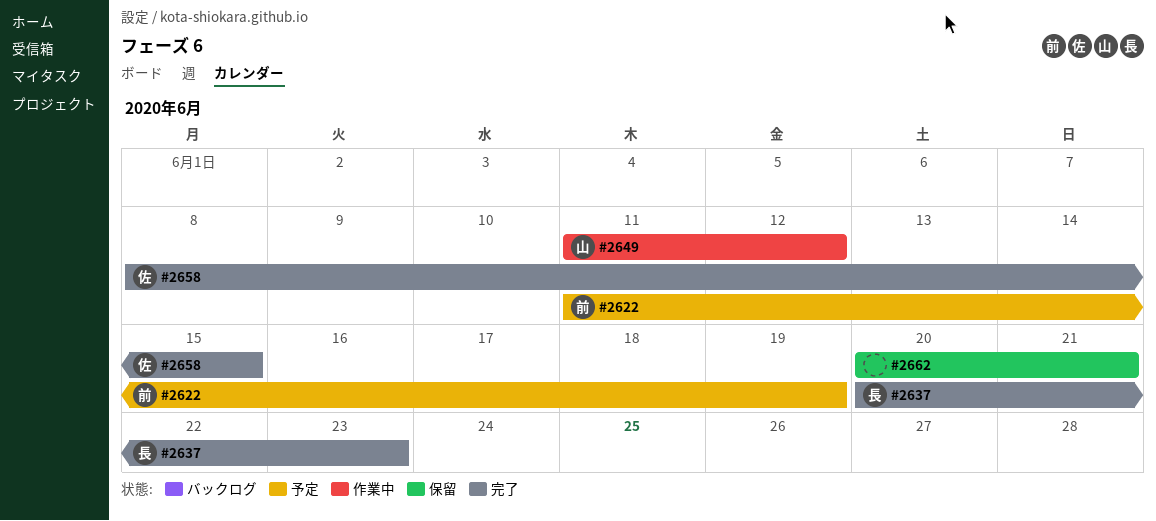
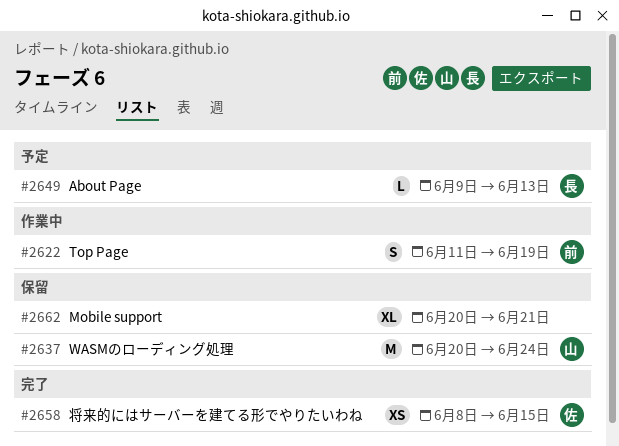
#2622, status: 予定 -> 作業中
#2637, status: 完了 -> 保留
#2637, owner: 長 -> 山
#2637, due: Jun 23 -> Jun 24
#2649, status: 作業中 -> 予定
#2649, owner: 山 -> 長
#2649, start: Jun 11 -> Jun 9
#2649, due: Jun 12 -> Jun 13

